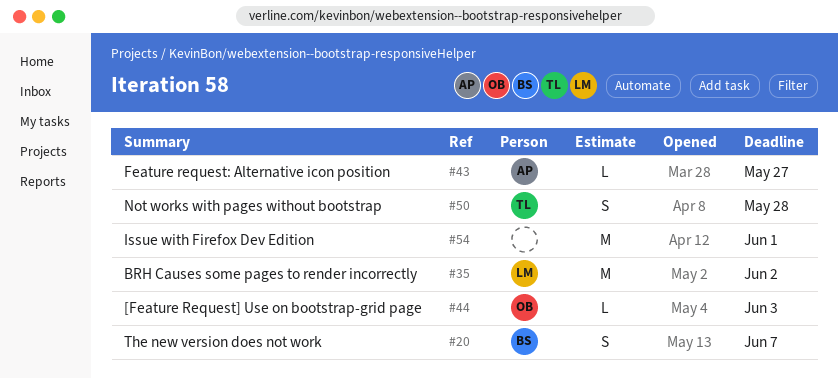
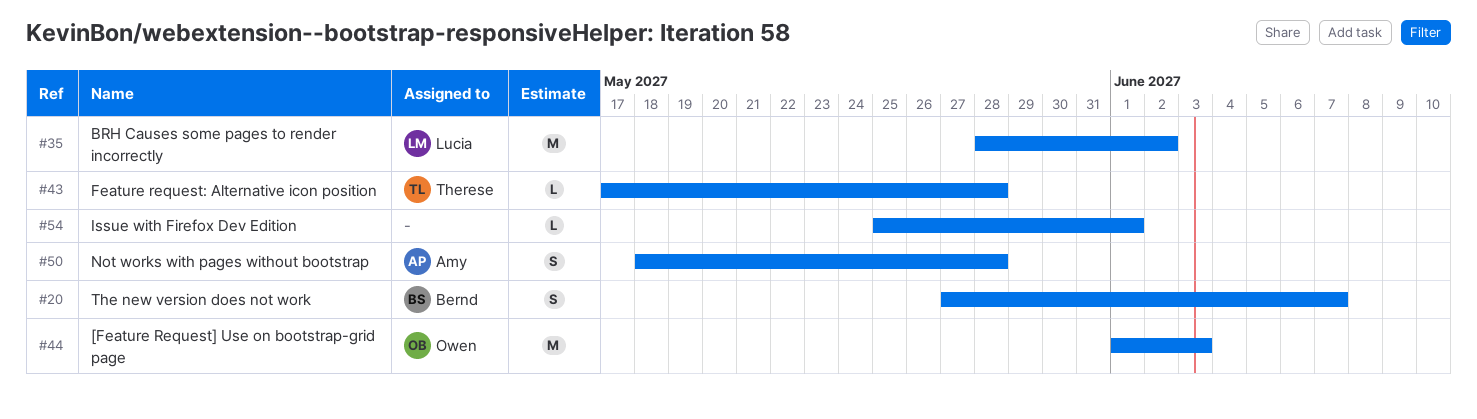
#43, owner: Amy -> Therese
#43, due: May 27 -> May 28
#44, estimate: L -> M
#50, owner: Therese -> Amy
#54, estimate: M -> L

